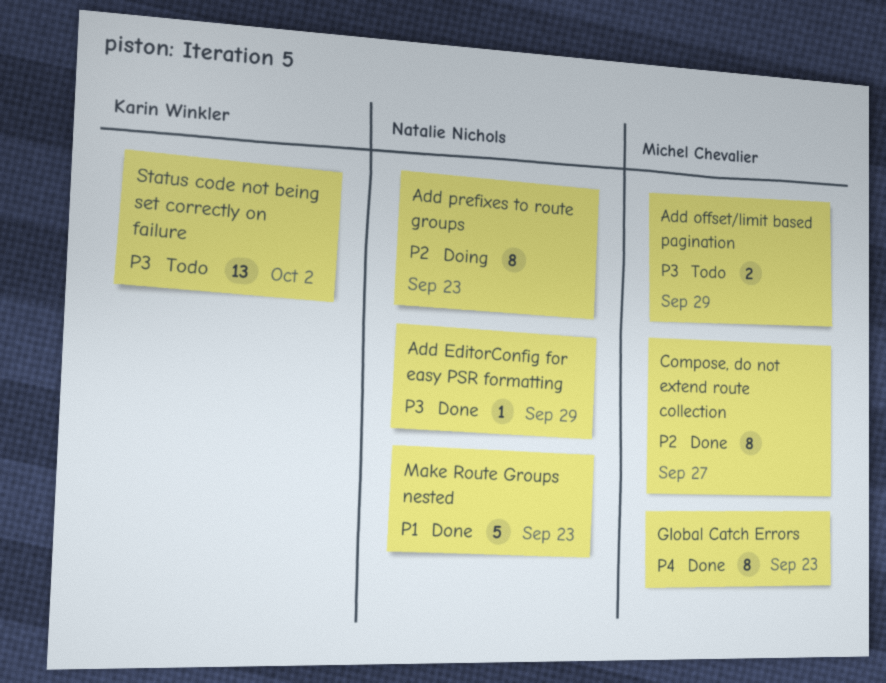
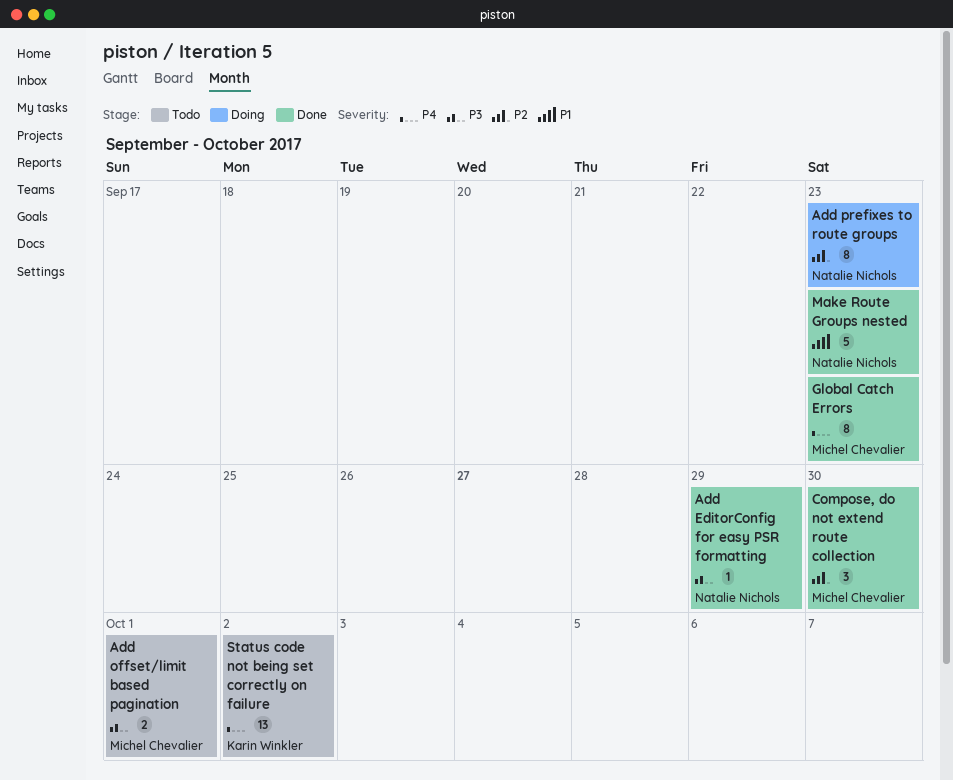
Add offset/limit based pagination, due: Sep 29 -> Oct 1
Compose, do not extend route collection, estimate: 8 -> 3
Compose, do not extend route collection, due: Sep 27 -> Sep 30
Status code not being set correctly on failure, priority: P3 -> P4

